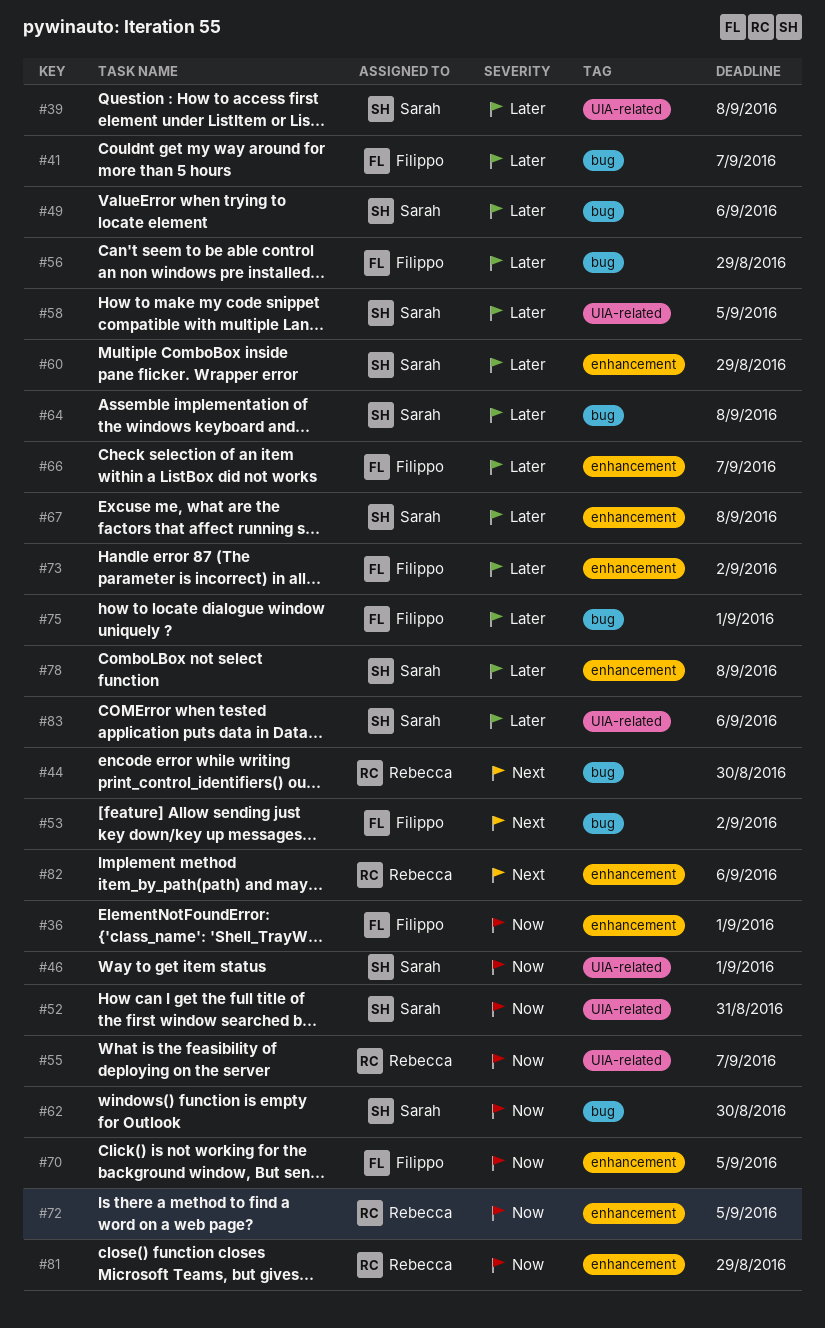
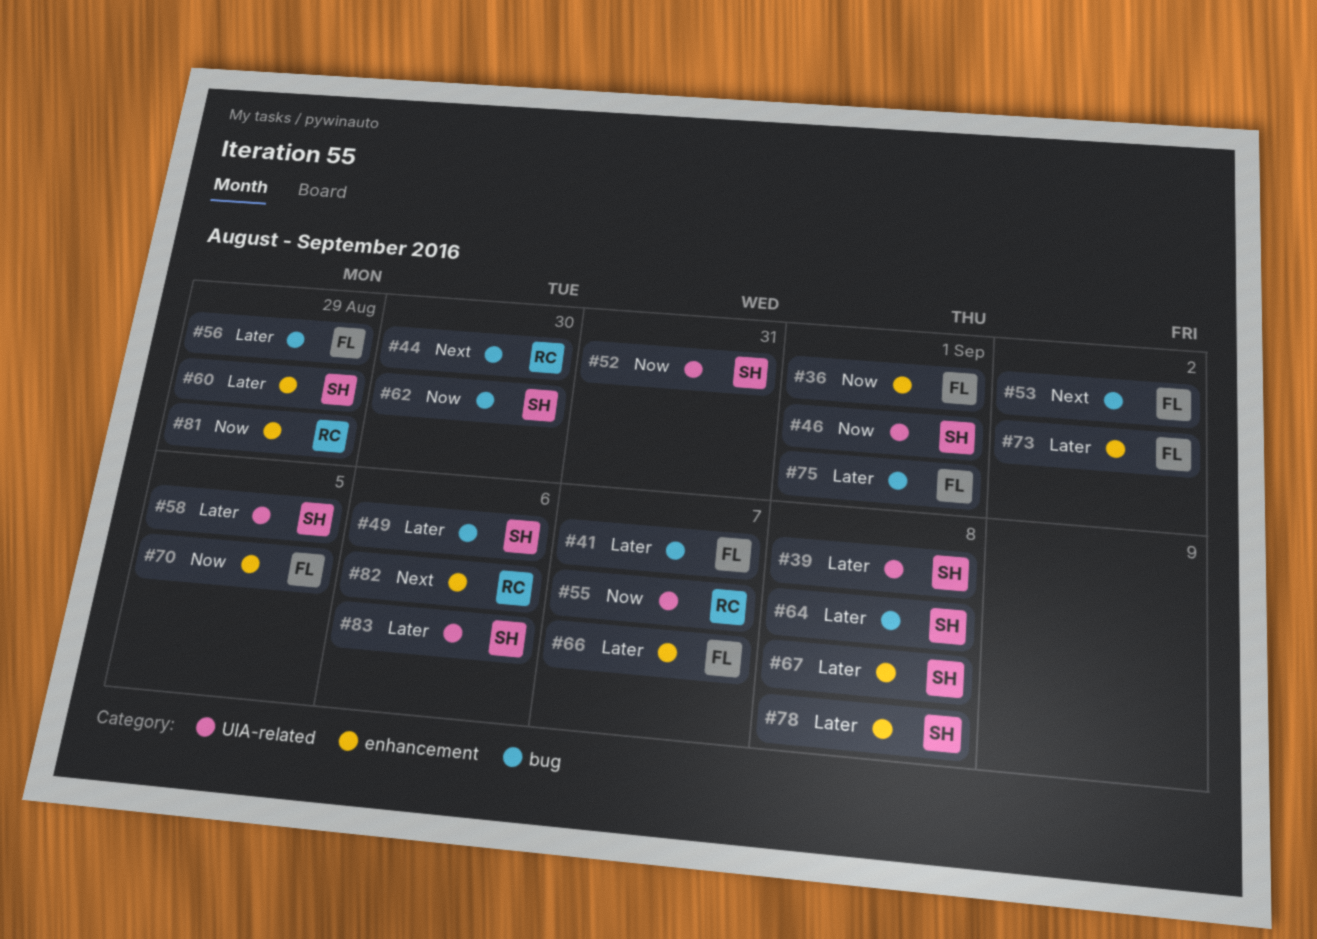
#72: present -> none

